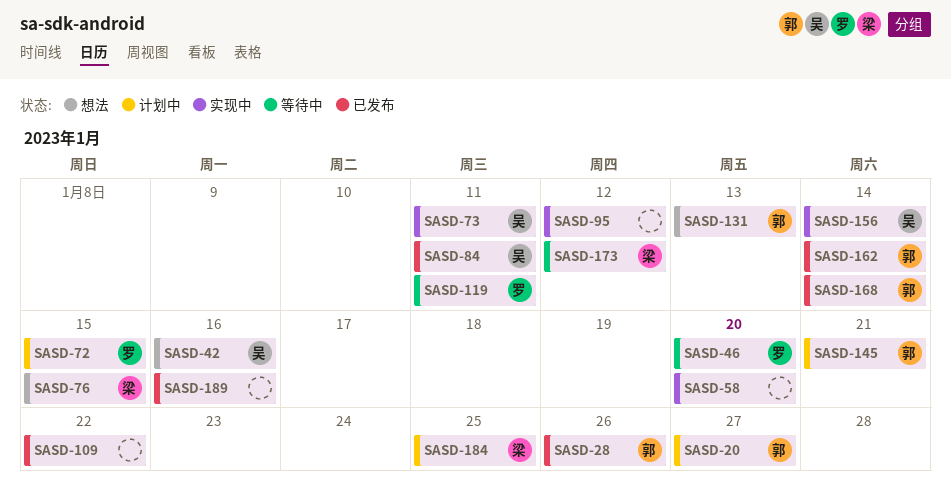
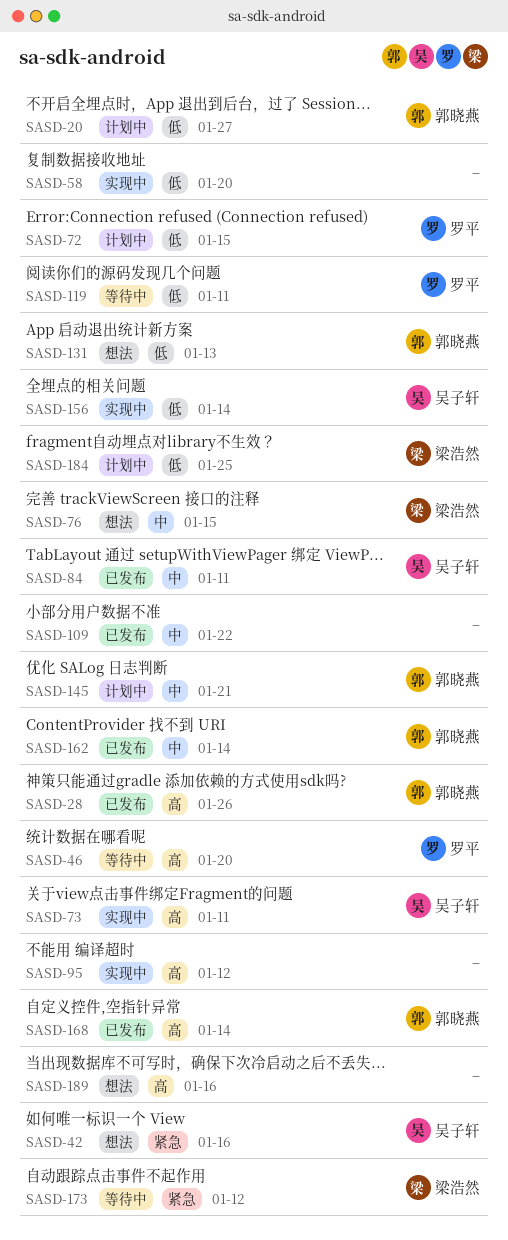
SASD-189, status: 已发布 -> 想法

